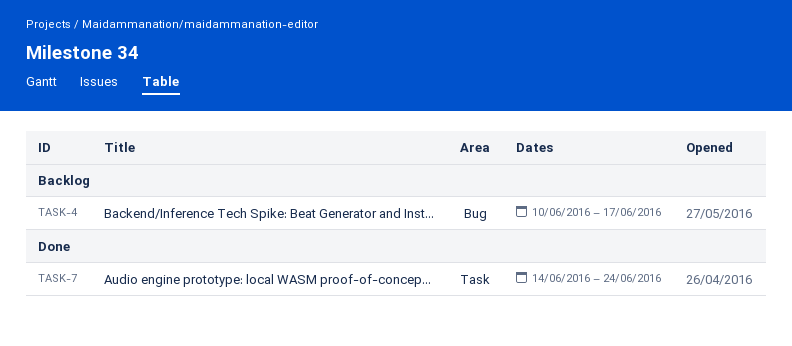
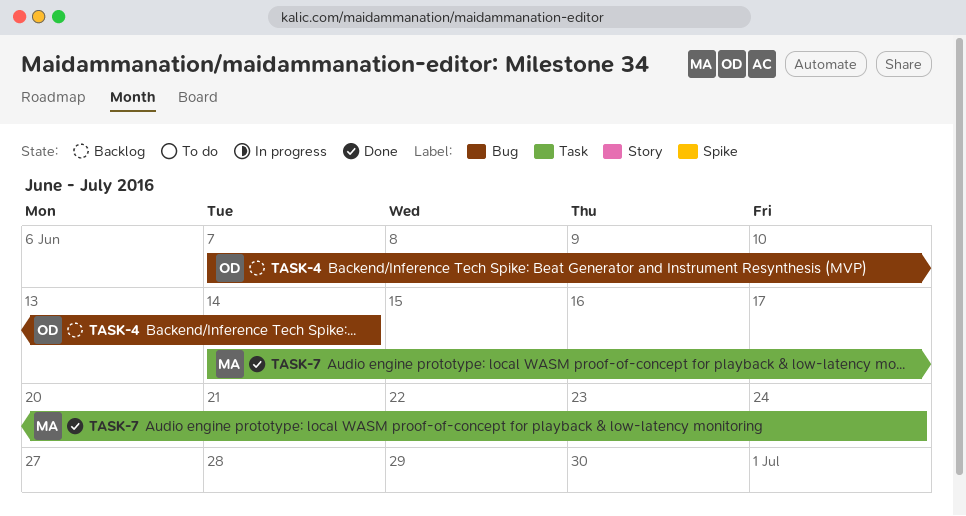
TASK-4, start: Jun 10 -> Jun 7
TASK-4, due: Jun 17 -> Jun 14

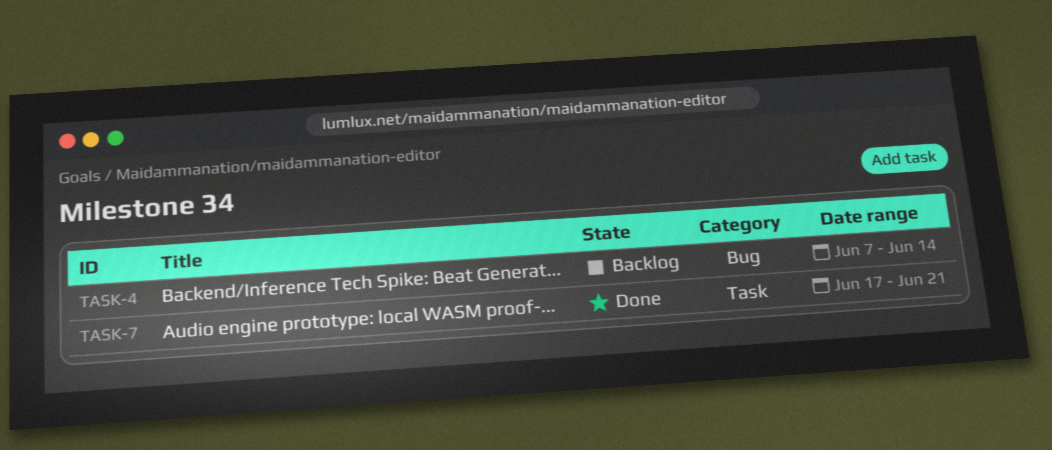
TASK-7, start: Jun 14 -> Jun 17
TASK-7, due: Jun 24 -> Jun 21

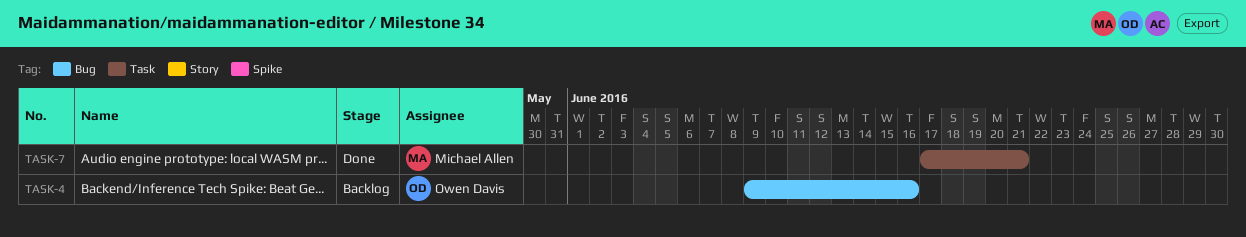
TASK-4, start: Jun 7 -> Jun 9
TASK-4, due: Jun 14 -> Jun 16

